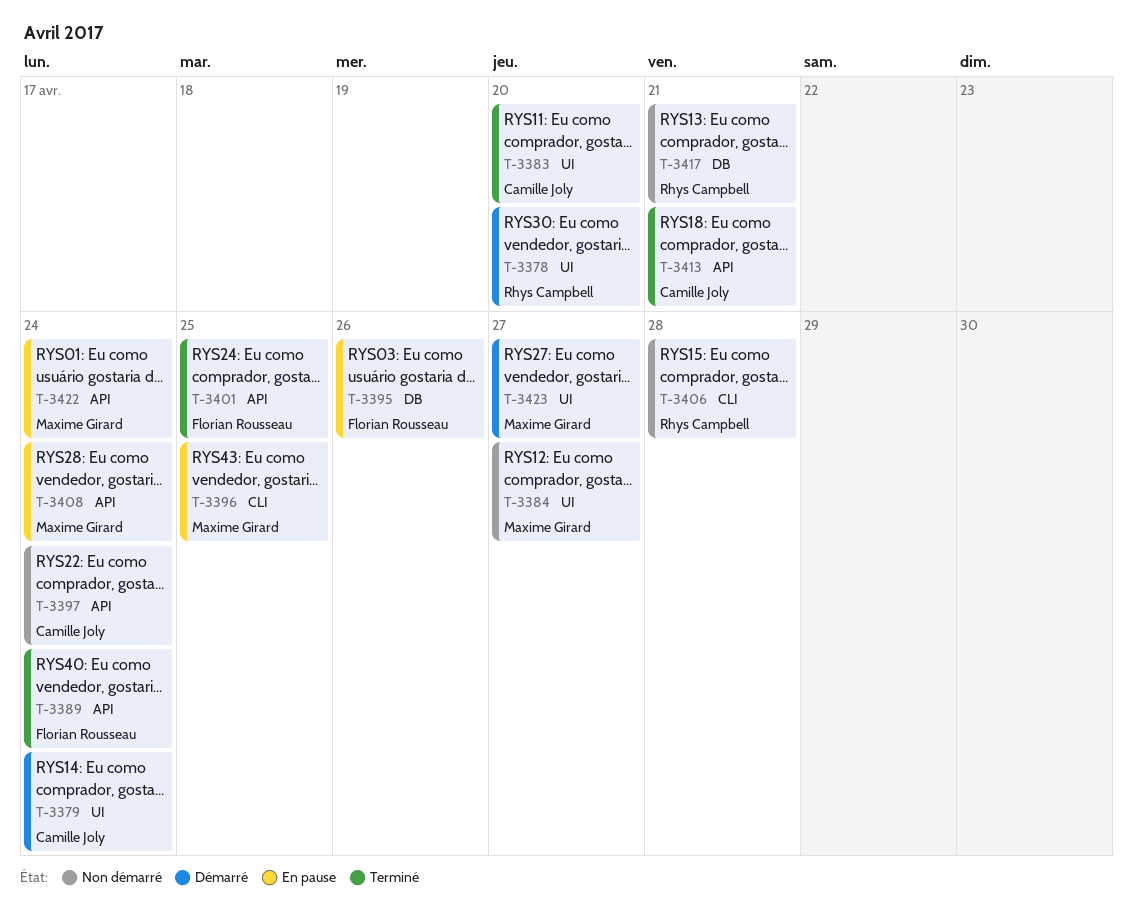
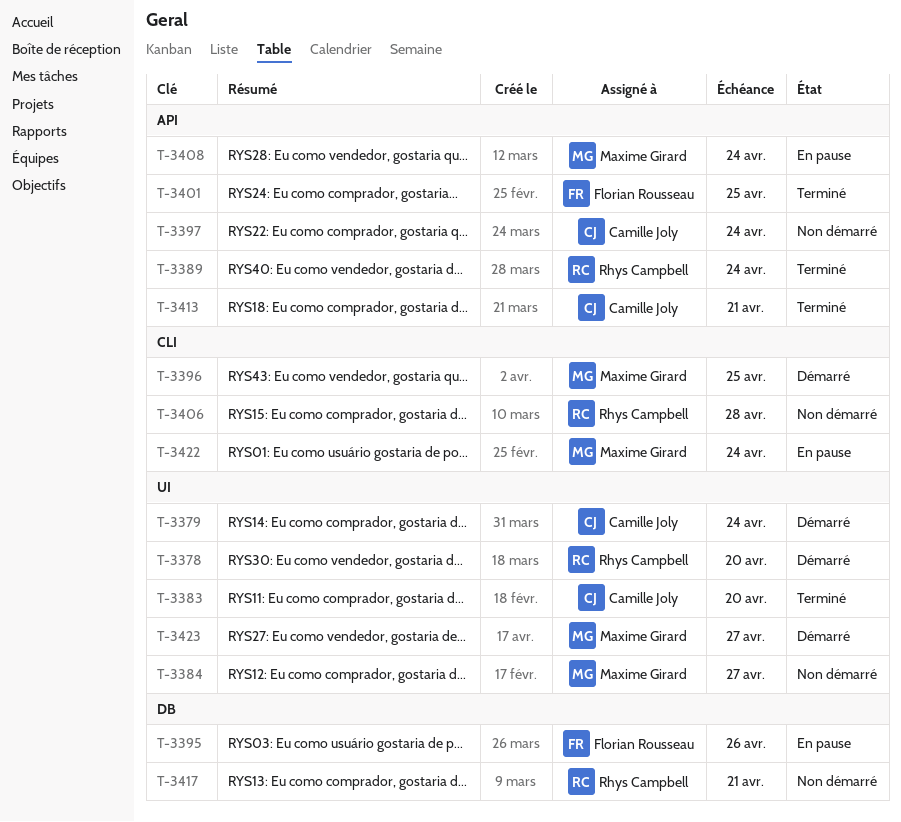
T-3389, owner: Florian Rousseau -> Rhys Campbell
T-3396, status: En pause -> Démarré
T-3422, label: API -> CLI

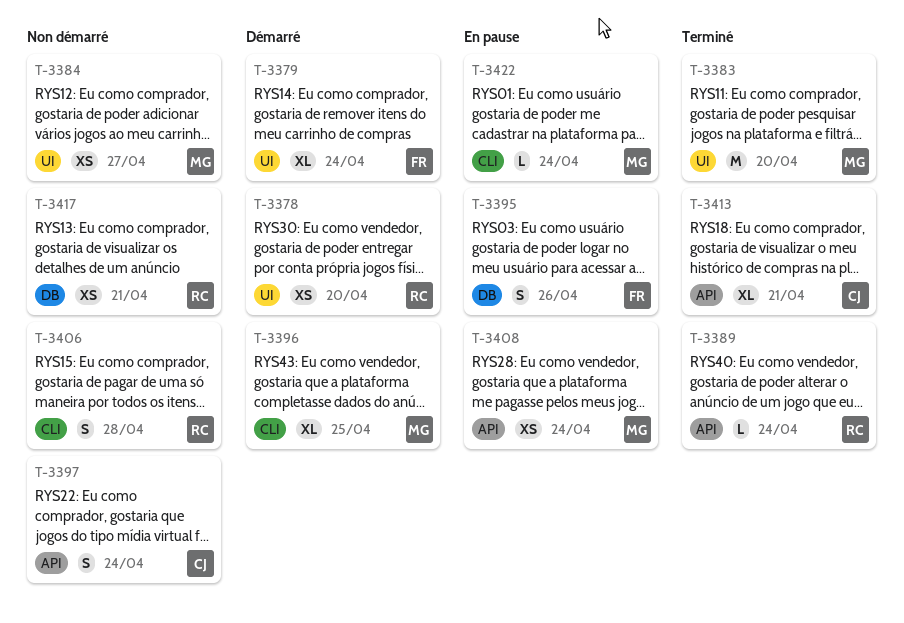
T-3379, owner: Camille Joly -> Florian Rousseau
T-3383, owner: Camille Joly -> Maxime Girard
T-3401: present -> none
T-3423: present -> none

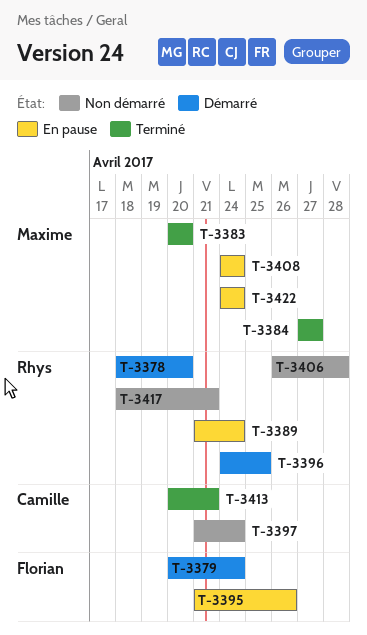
T-3384, status: Non démarré -> Terminé
T-3389, status: Terminé -> En pause
T-3396, owner: Maxime -> Rhys

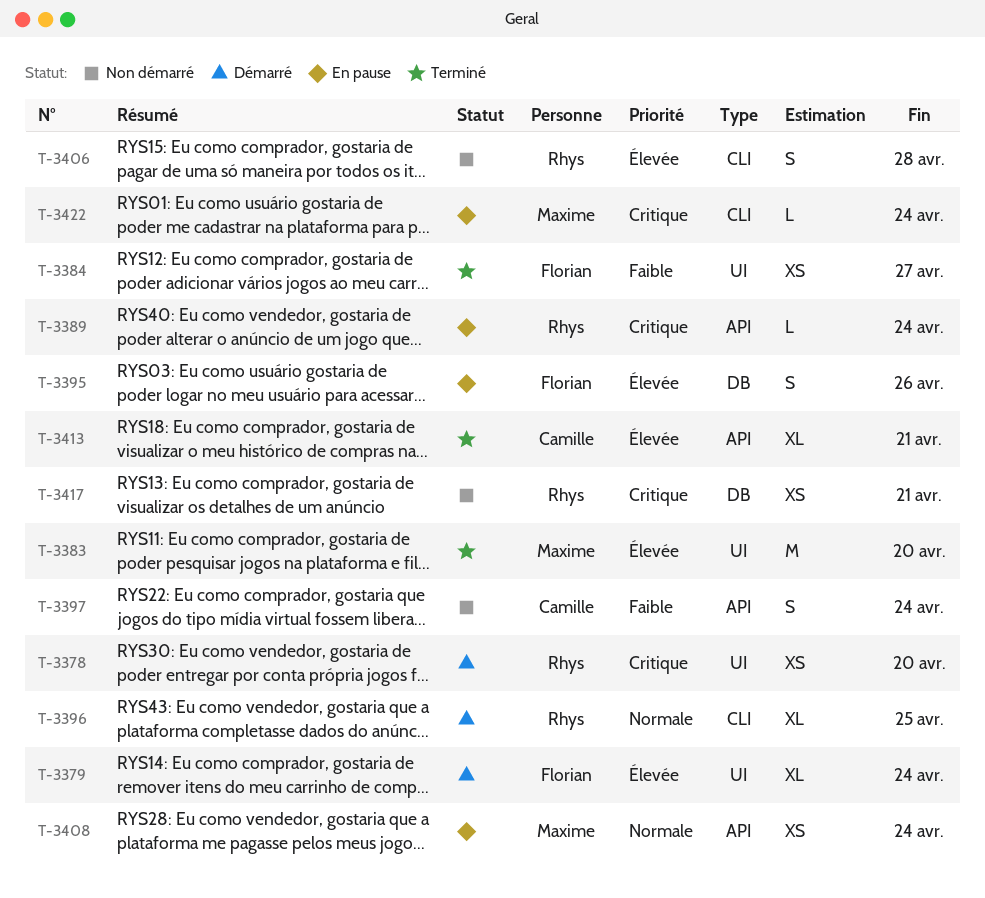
T-3384, owner: Maxime -> Florian

